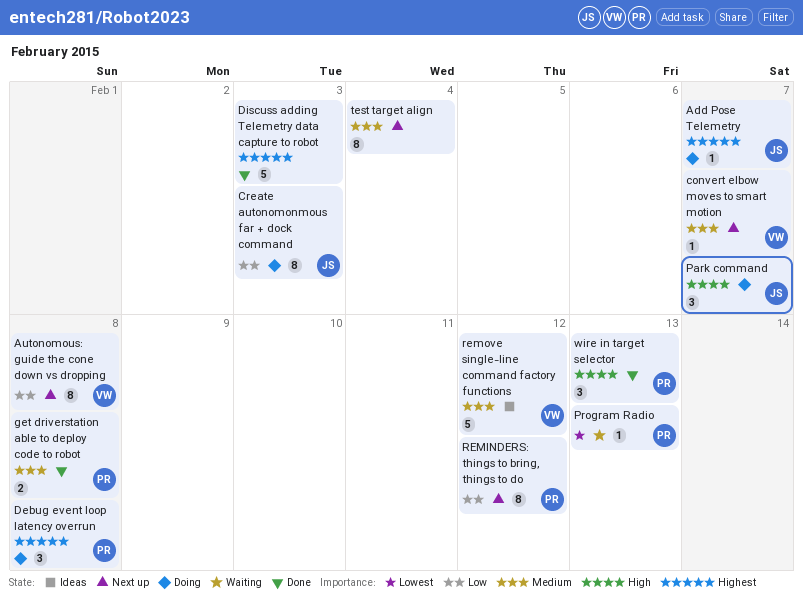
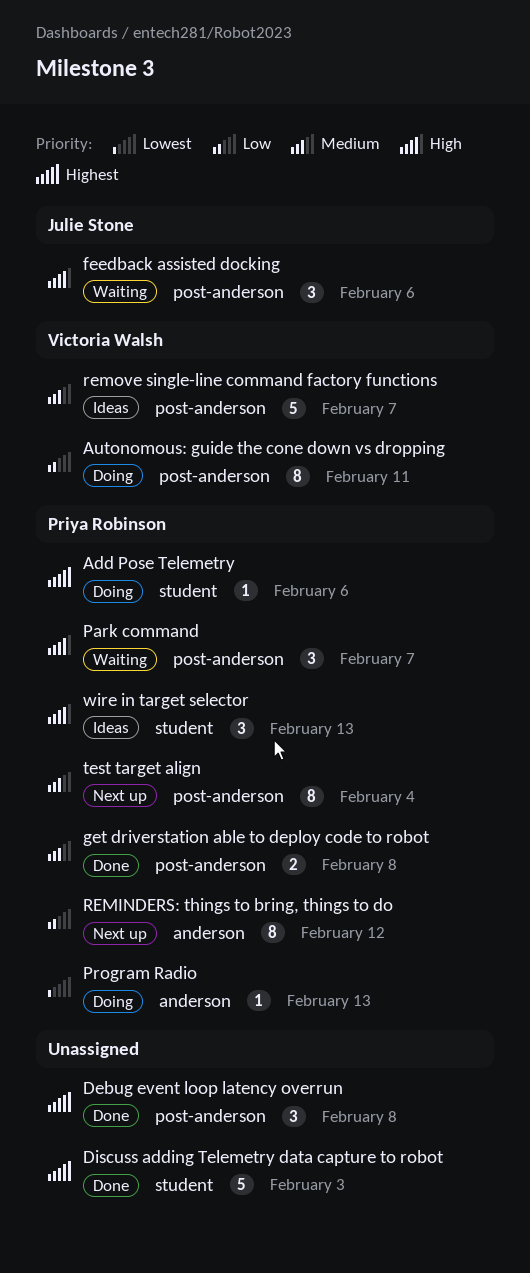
Add Pose Telemetry, owner: Julie Stone -> Priya Robinson
Add Pose Telemetry, due: Feb 7 -> Feb 6
Autonomous: guide the cone down vs dropping, status: Next up -> Doing
Autonomous: guide the cone down vs dropping, due: Feb 8 -> Feb 11
convert elbow moves to smart motion: present -> none
Create autonomonmous far + dock command: present -> none
Debug event loop latency overrun, status: Doing -> Done
Debug event loop latency overrun, owner: Priya Robinson -> none
feedback assisted docking: none -> present
Park command, status: Doing -> Waiting
Park command, owner: Julie Stone -> Priya Robinson
Program Radio, status: Waiting -> Doing
remove single-line command factory functions, due: Feb 12 -> Feb 7
test target align, owner: none -> Priya Robinson
wire in target selector, status: Done -> Ideas

